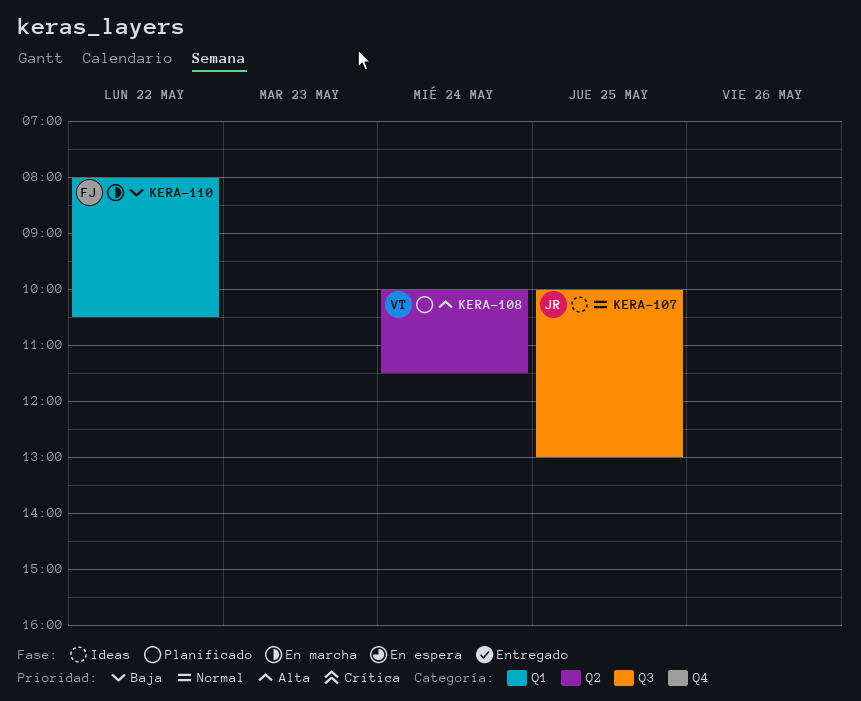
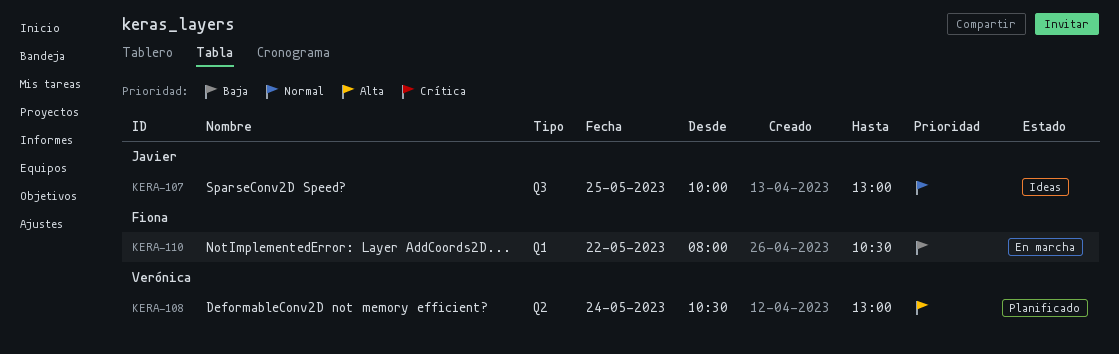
KERA-108, begins: 10:00 -> 10:30
KERA-108, ends: 11:30 -> 13:00

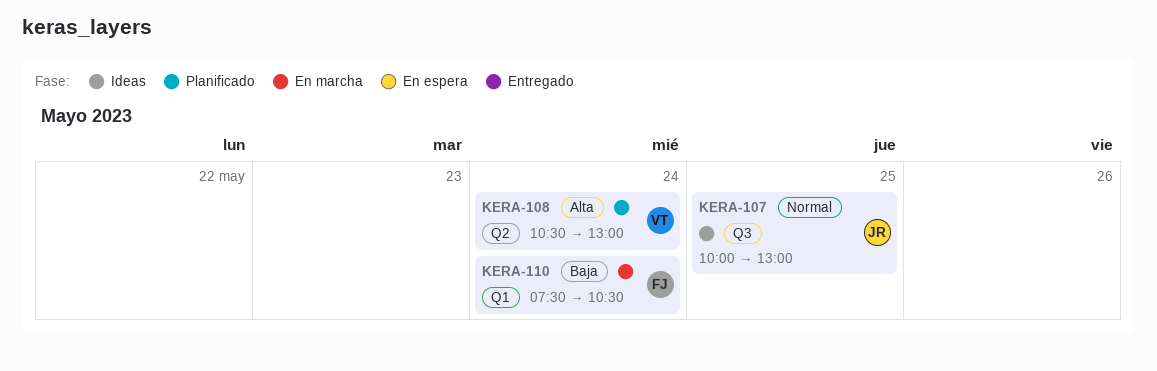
KERA-110, day: May 22 -> May 24
KERA-110, begins: 08:00 -> 07:30

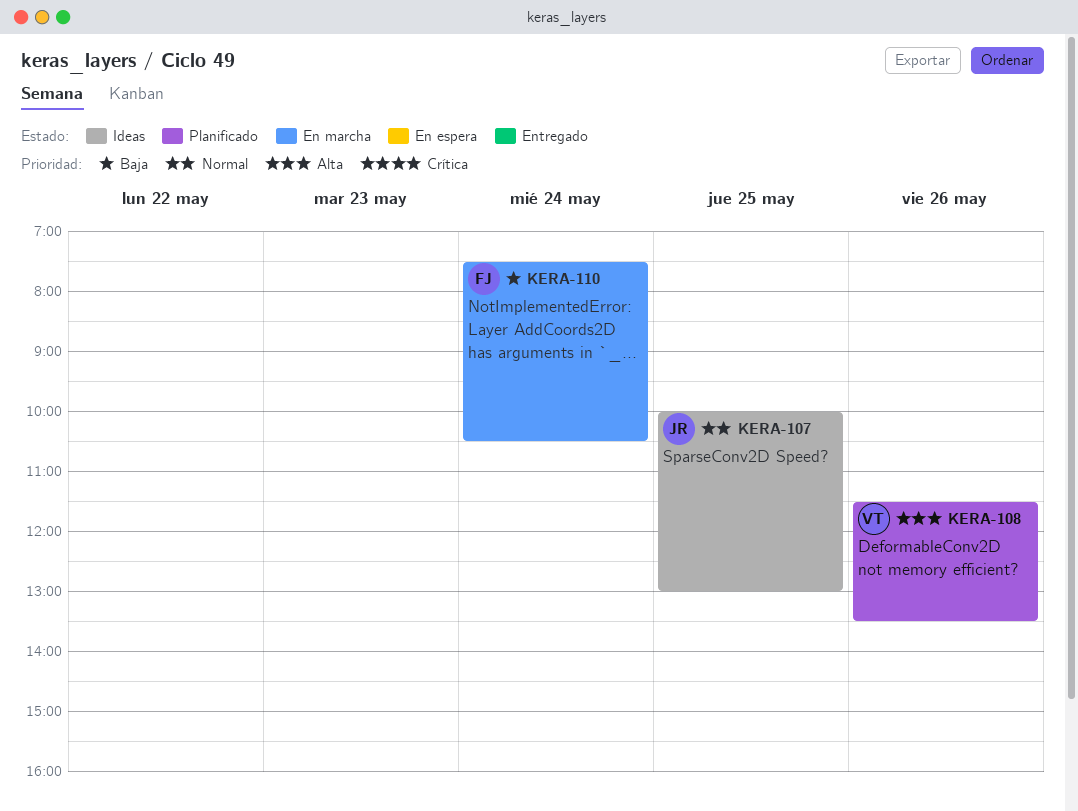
KERA-108, day: May 24 -> May 26
KERA-108, begins: 10:30 -> 11:30
KERA-108, ends: 13:00 -> 13:30

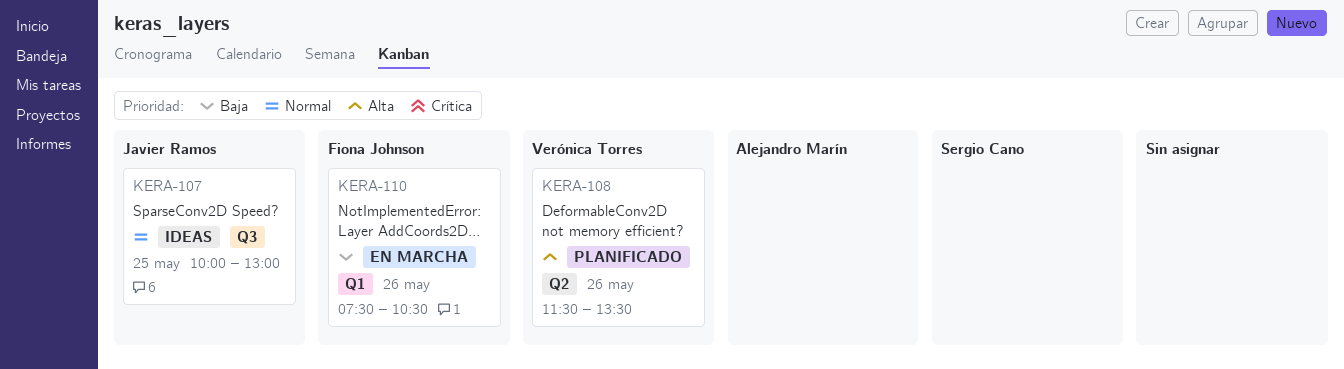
KERA-110, day: May 24 -> May 26

